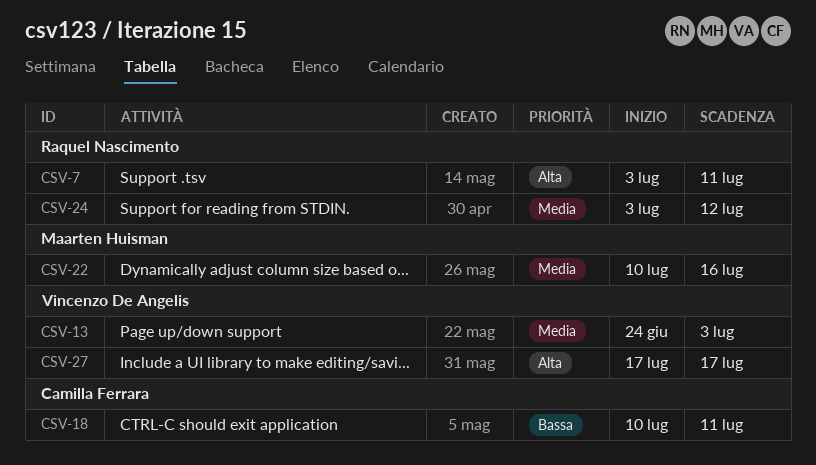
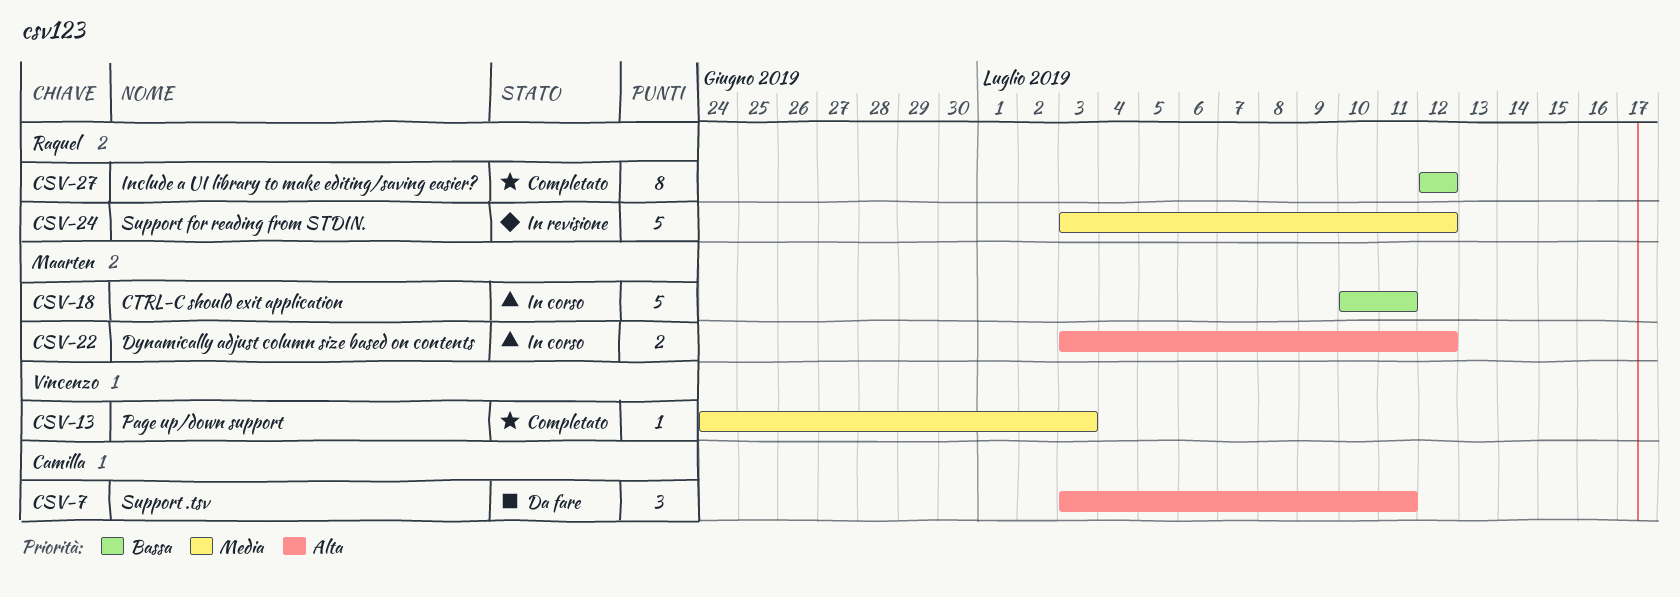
CSV-7, owner: Raquel Nascimento -> Camilla Ferrara
CSV-18, owner: Camilla Ferrara -> Maarten Huisman
CSV-22, priority: Media -> Alta
CSV-22, start: Jul 10 -> Jul 3
CSV-22, due: Jul 16 -> Jul 12
CSV-27, owner: Vincenzo De Angelis -> Raquel Nascimento
CSV-27, priority: Alta -> Bassa
CSV-27, start: Jul 17 -> Jul 12
CSV-27, due: Jul 17 -> Jul 12

